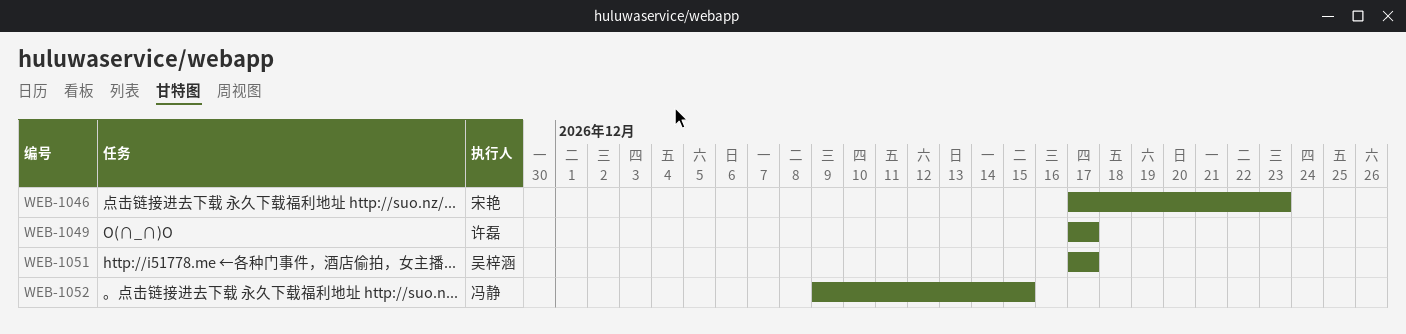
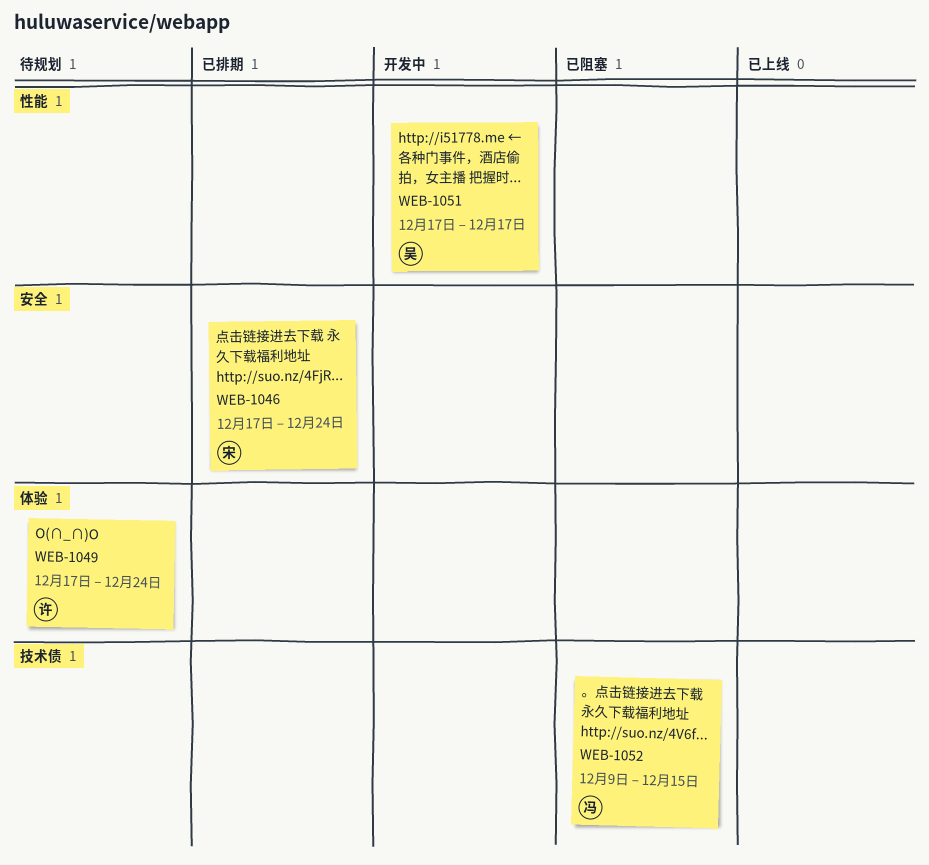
WEB-1046, due: Dec 23 -> Dec 24
WEB-1049, due: Dec 17 -> Dec 24

